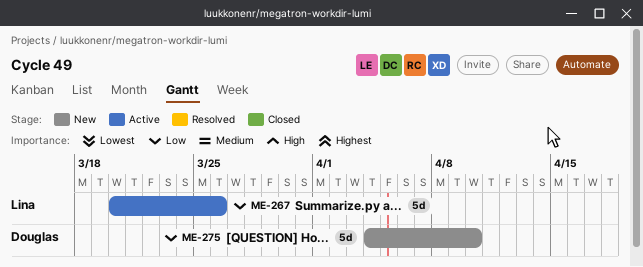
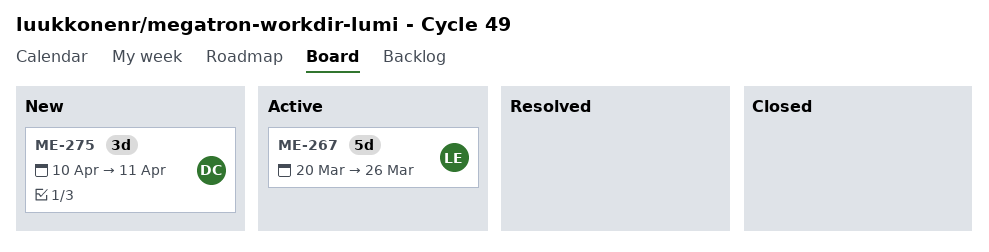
ME-275, estimate: 5d -> 3d
ME-275, start: Apr 4 -> Apr 10
ME-275, due: Apr 10 -> Apr 11

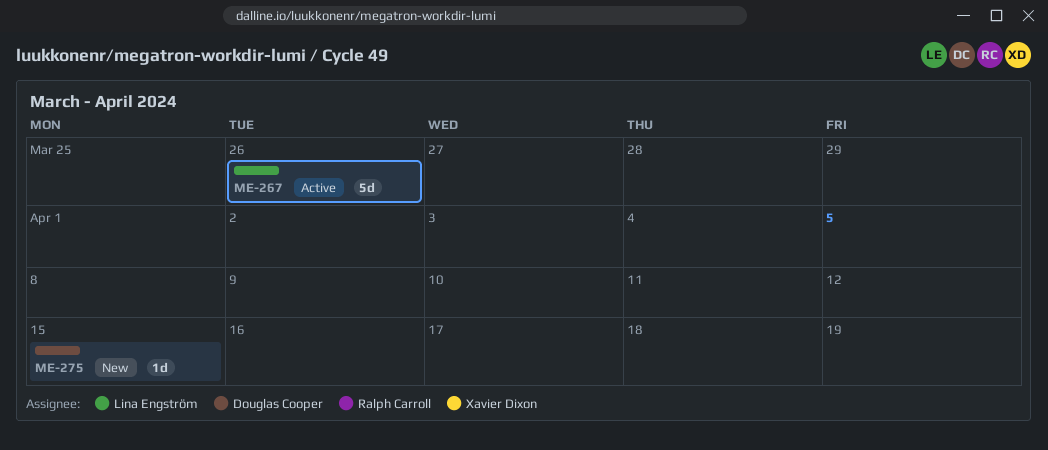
ME-275, estimate: 3d -> 1d
ME-275, due: Apr 11 -> Apr 15

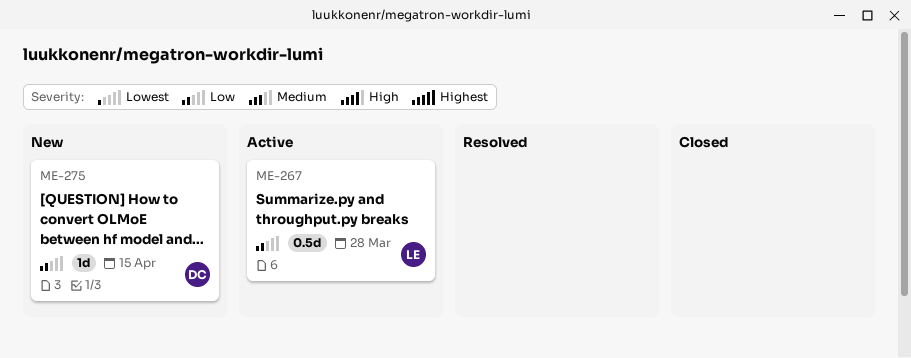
ME-267, estimate: 5d -> 0.5d
ME-267, due: Mar 26 -> Mar 28

